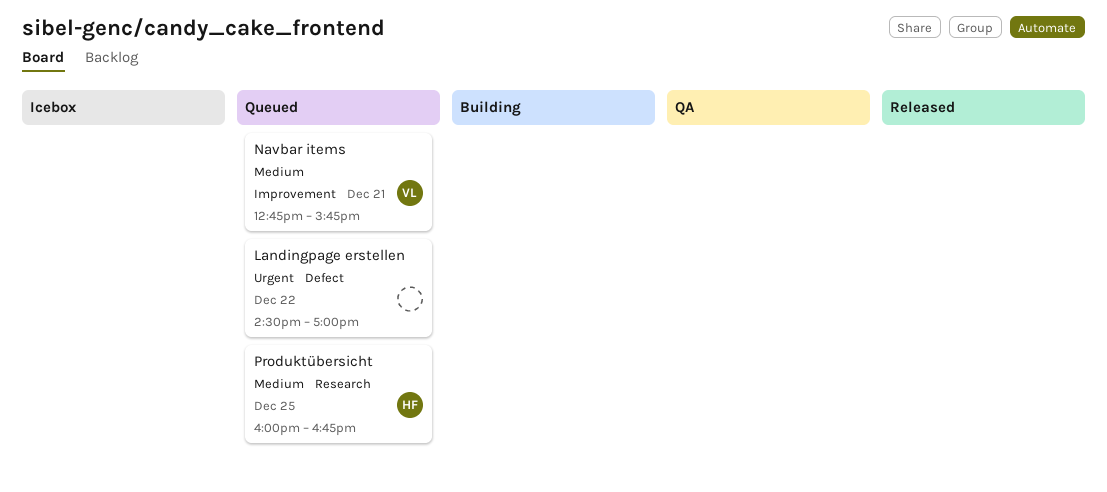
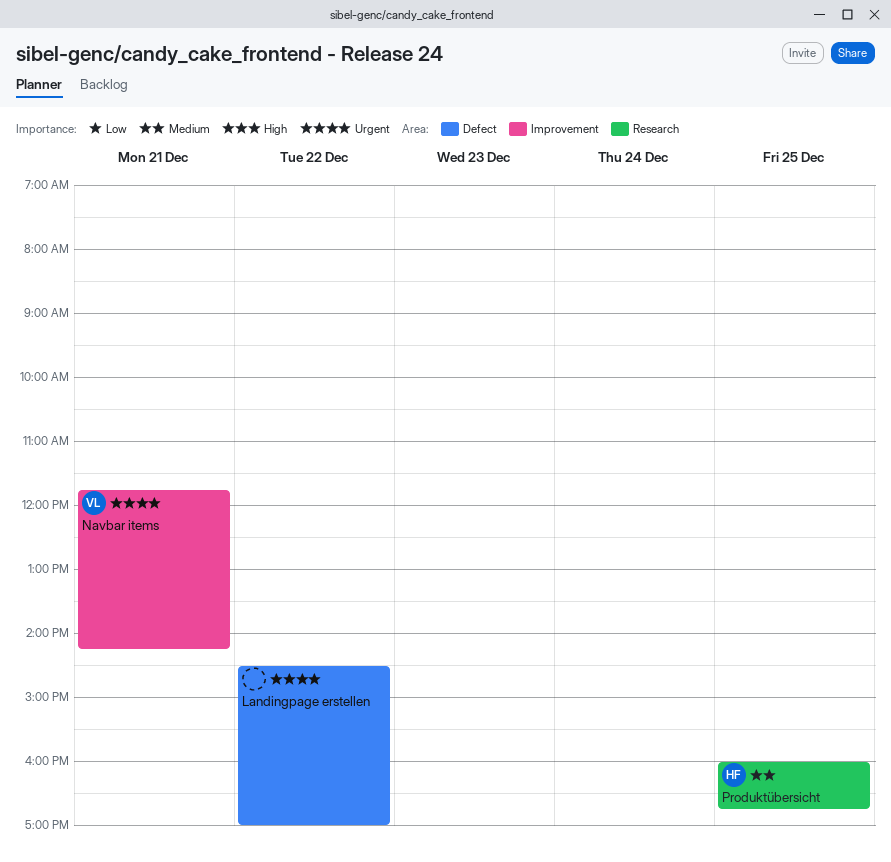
Navbar items, priority: Medium -> Urgent
Navbar items, begins: 12:45 -> 11:45
Navbar items, ends: 15:45 -> 14:15

